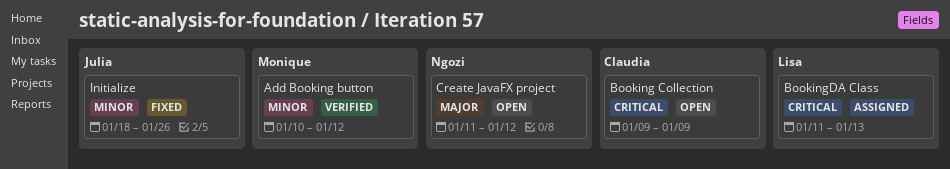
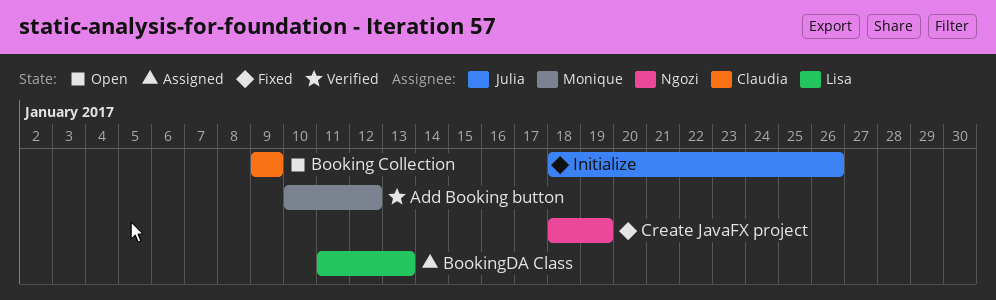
Create JavaFX project, status: Open -> Fixed
Create JavaFX project, start: Jan 11 -> Jan 18
Create JavaFX project, due: Jan 12 -> Jan 19

